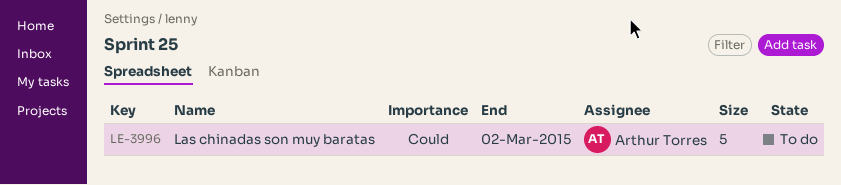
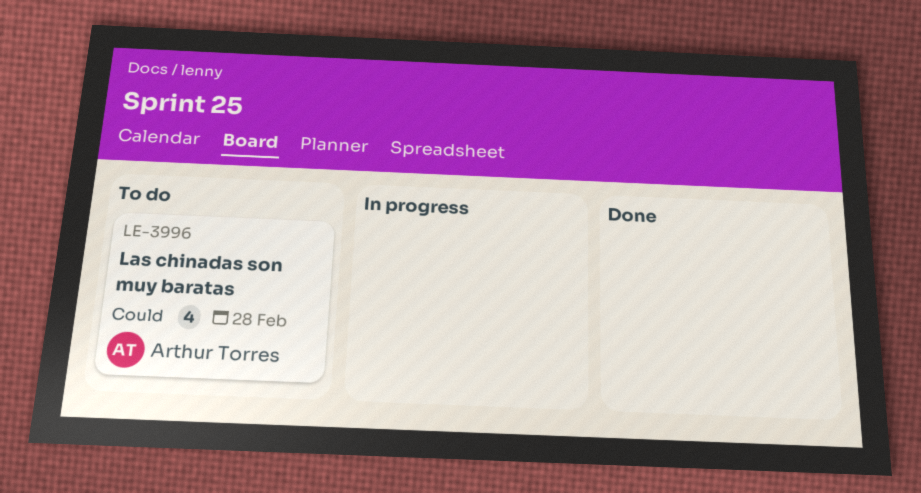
LE-3996, estimate: 5 -> 4
LE-3996, due: Mar 2 -> Feb 28

